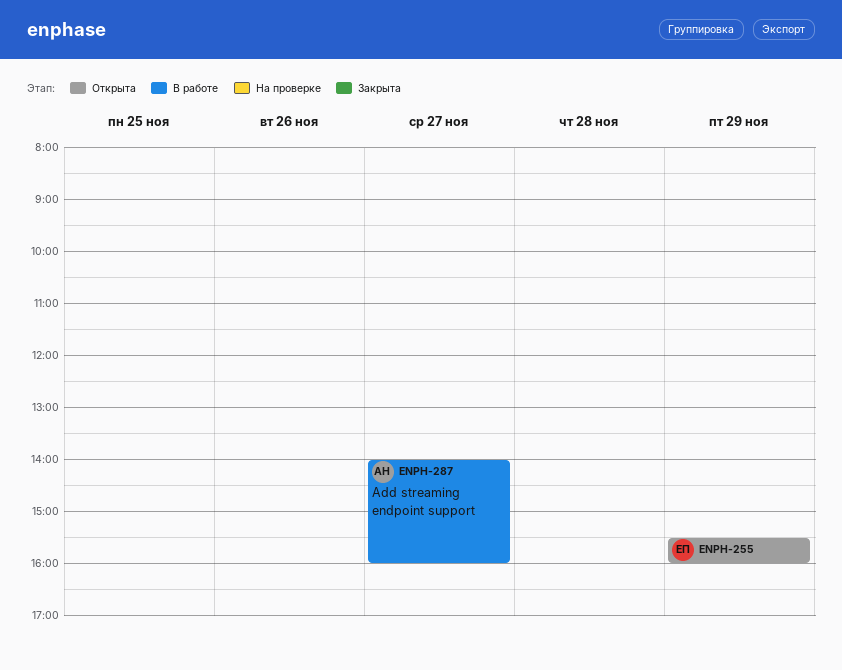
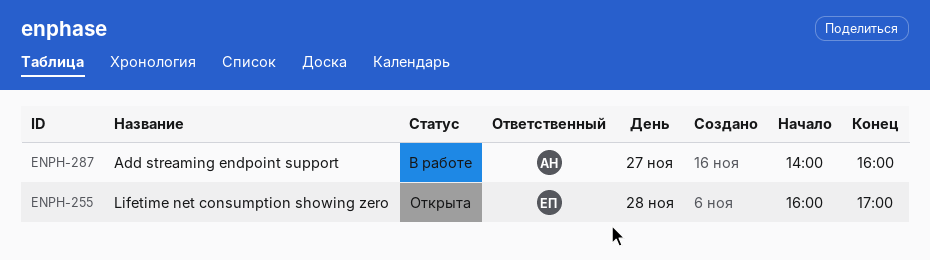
ENPH-255, day: Nov 29 -> Nov 28
ENPH-255, begins: 15:30 -> 16:00
ENPH-255, ends: 16:00 -> 17:00

